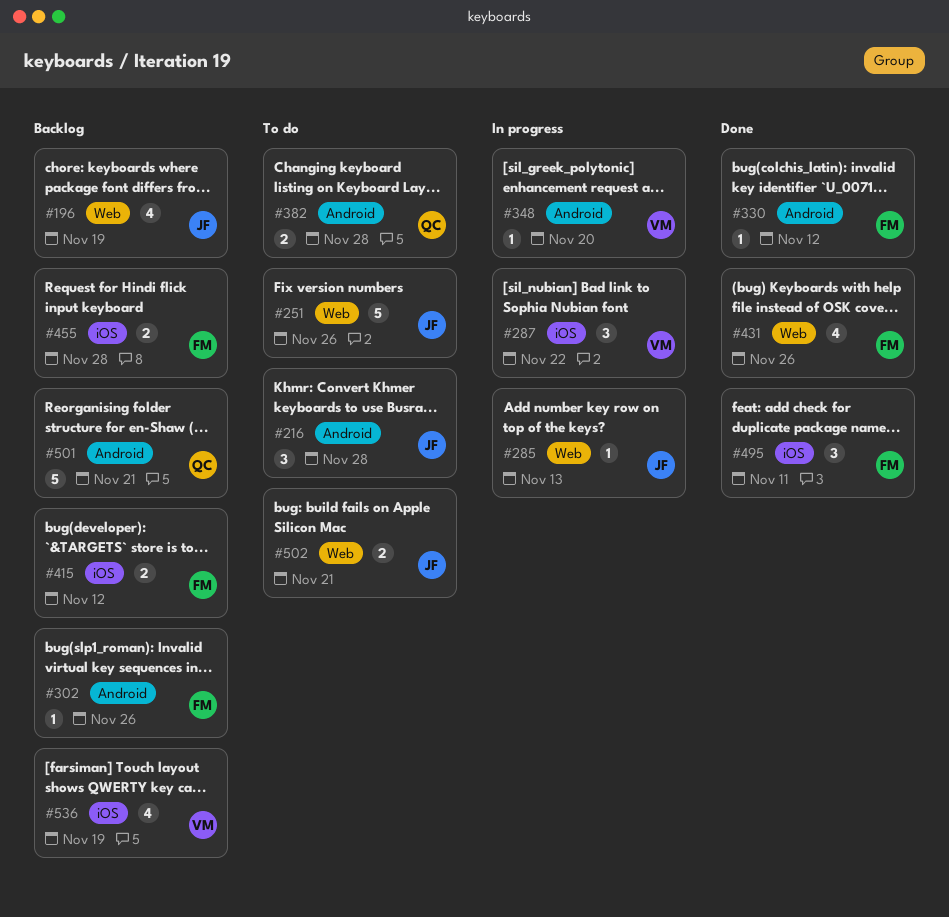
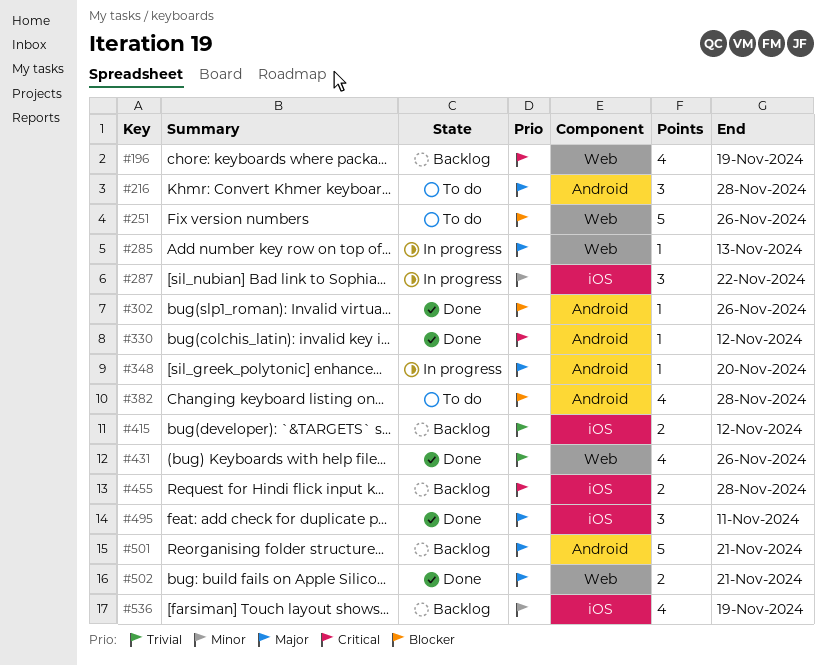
#302, status: Backlog -> Done
#382, estimate: 2 -> 4
#502, status: To do -> Done

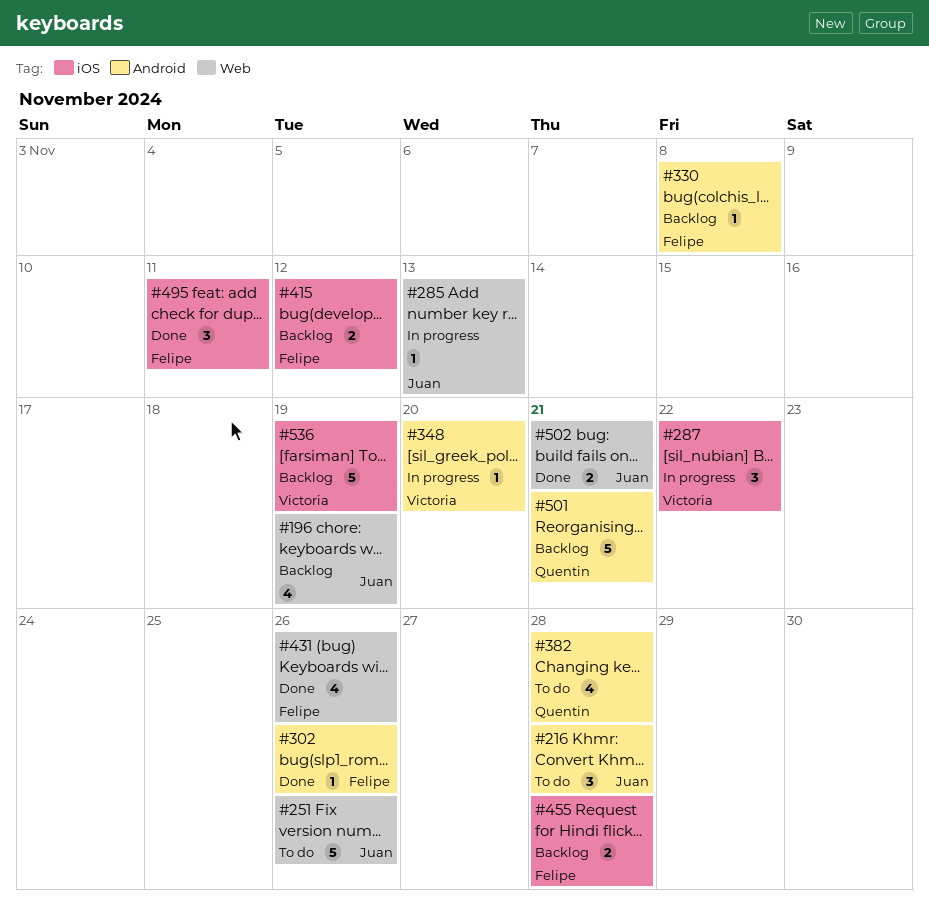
#330, status: Done -> Backlog
#330, due: Nov 12 -> Nov 8
#536, estimate: 4 -> 5

